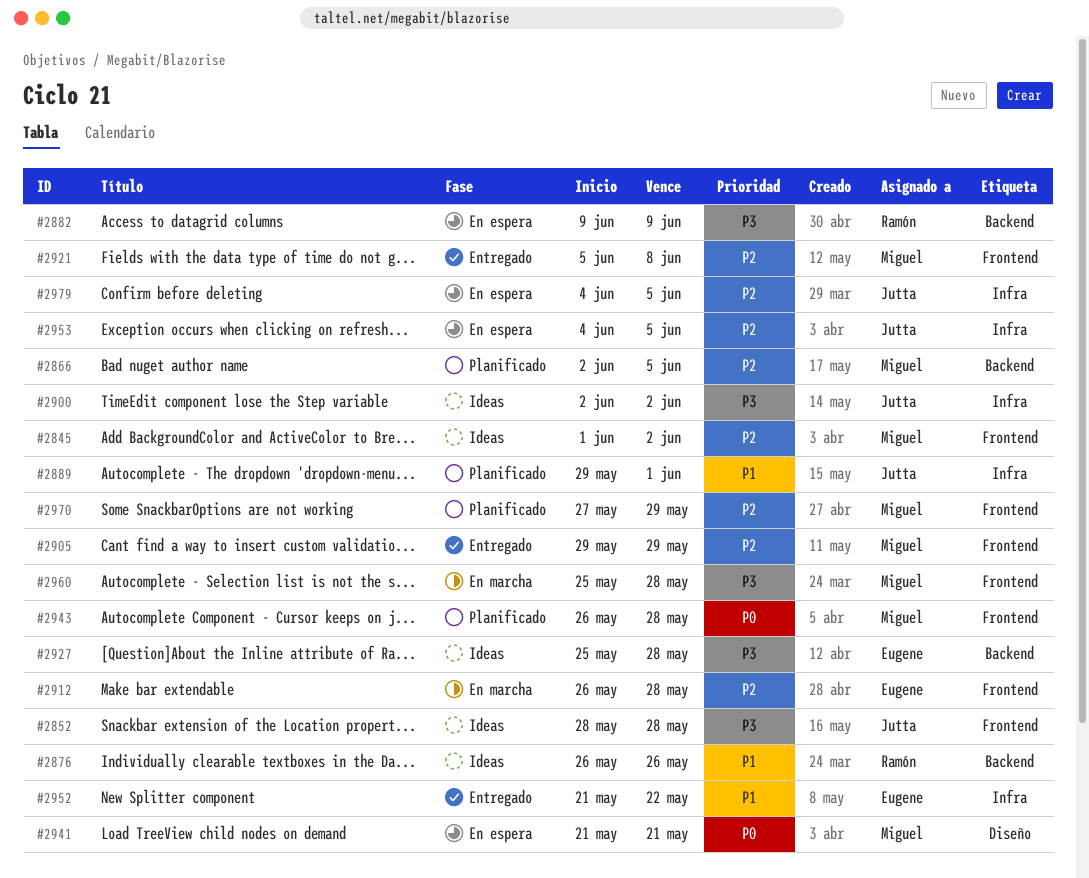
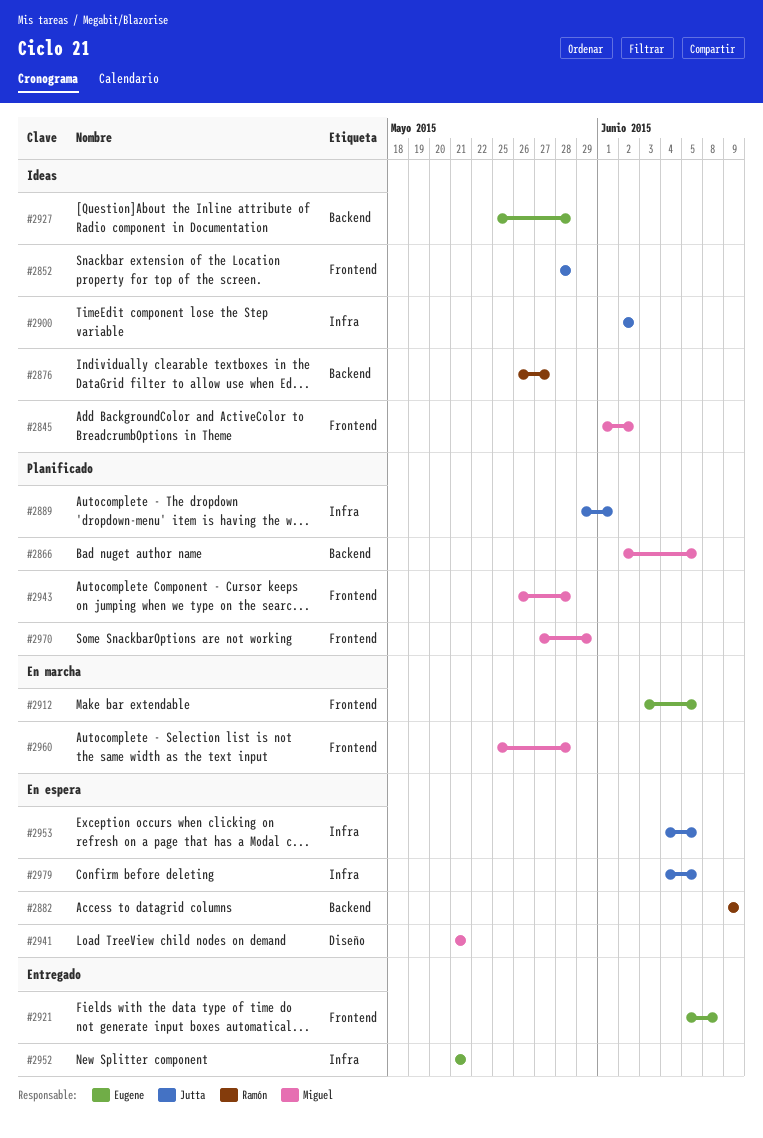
#2876, due: May 26 -> May 27
#2905: present -> none
#2912, start: May 26 -> Jun 3
#2912, due: May 28 -> Jun 5
#2921, owner: Miguel -> Eugene
#2952, due: May 22 -> May 21

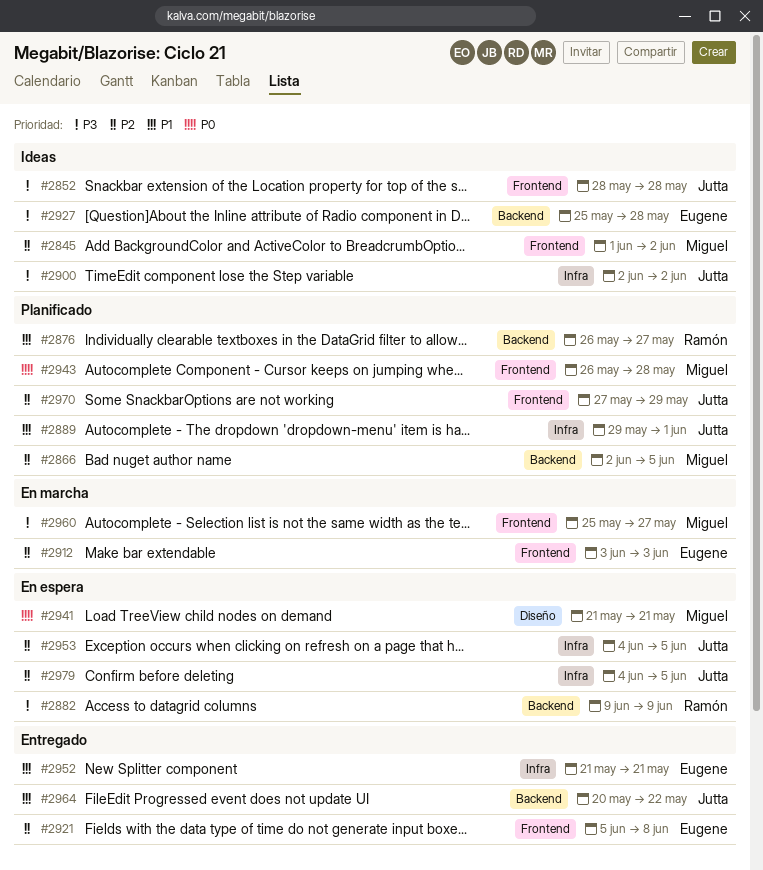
#2876, status: Ideas -> Planificado
#2912, due: Jun 5 -> Jun 3
#2960, due: May 28 -> May 27
#2964: none -> present
#2970, owner: Miguel -> Jutta

